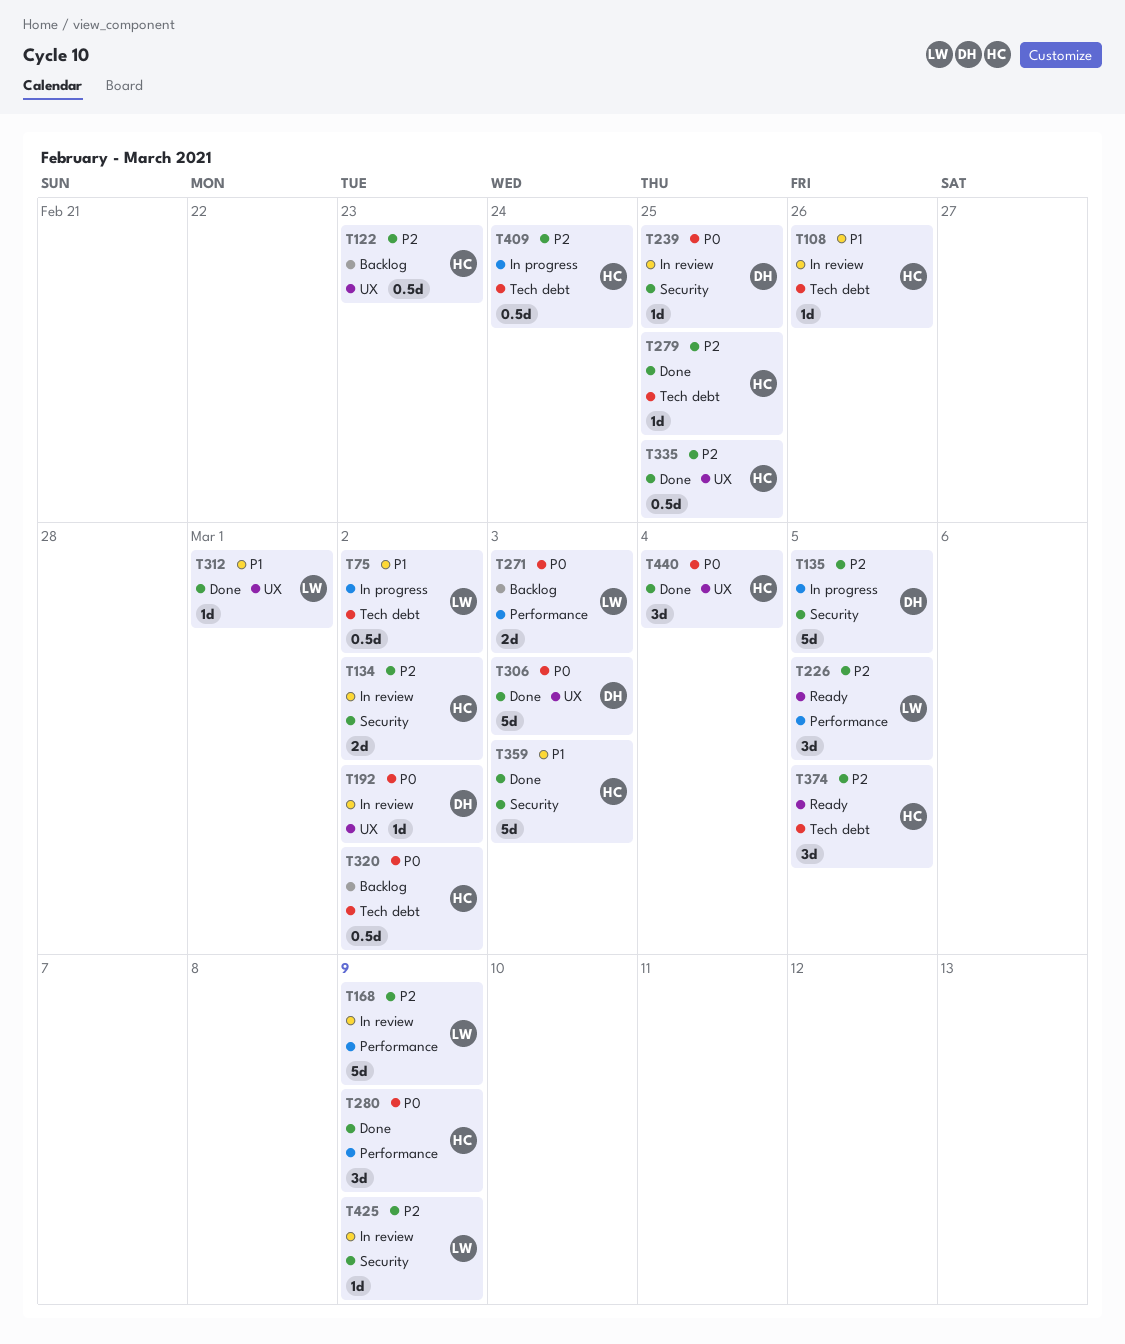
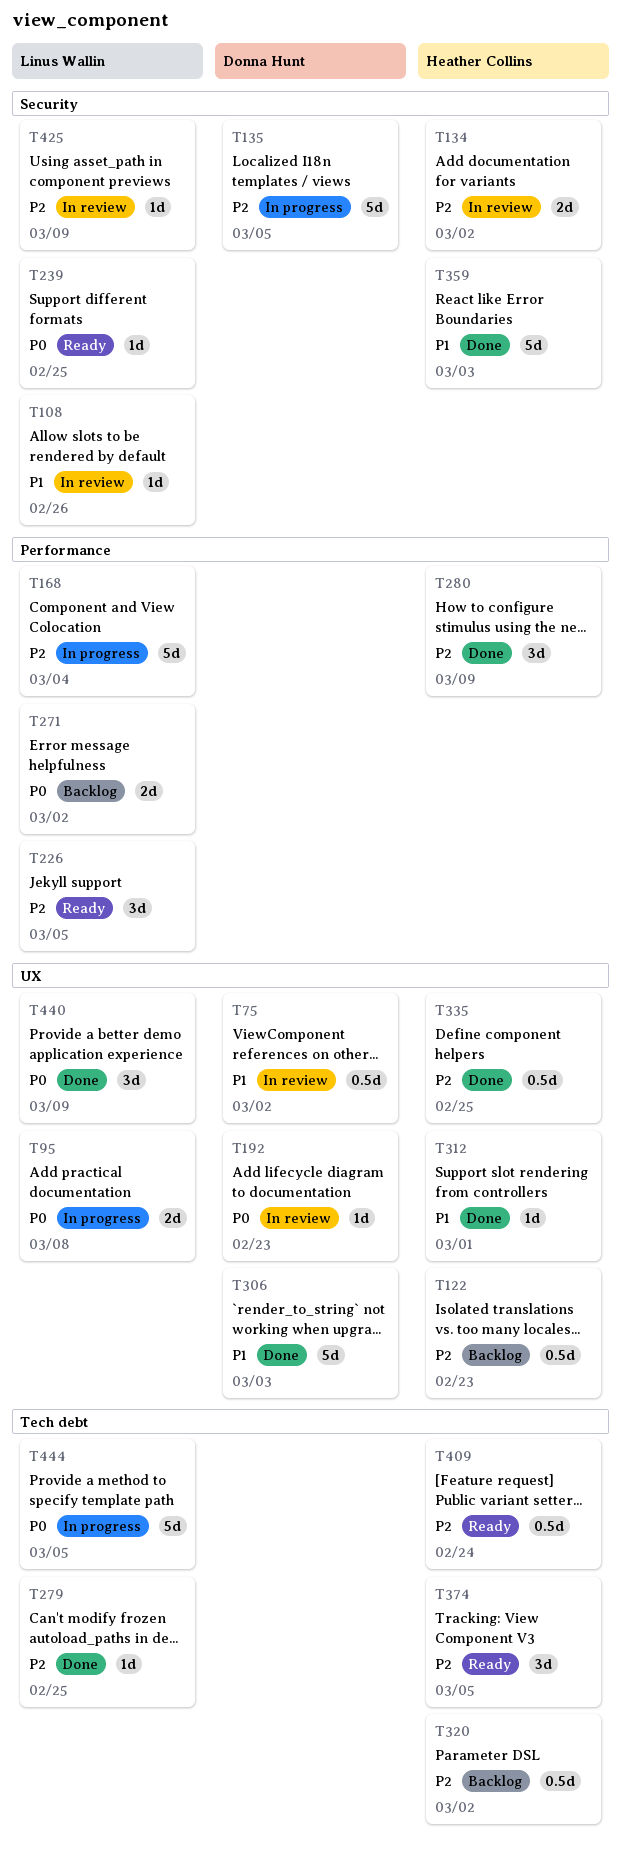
T75, status: In progress -> In review
T75, owner: Linus Wallin -> Donna Hunt
T75, label: Tech debt -> UX
T95: none -> present
T108, owner: Heather Collins -> Linus Wallin
T108, label: Tech debt -> Security
T168, status: In review -> In progress
T168, due: Mar 9 -> Mar 4
T192, due: Mar 2 -> Feb 23
T239, status: In review -> Ready
T239, owner: Donna Hunt -> Linus Wallin
T271, due: Mar 3 -> Mar 2
T279, owner: Heather Collins -> Linus Wallin
T280, priority: P0 -> P2
T306, priority: P0 -> P1
T312, owner: Linus Wallin -> Heather Collins
T320, priority: P0 -> P2
T409, status: In progress -> Ready
T440, owner: Heather Collins -> Linus Wallin
T440, due: Mar 4 -> Mar 9
T444: none -> present

